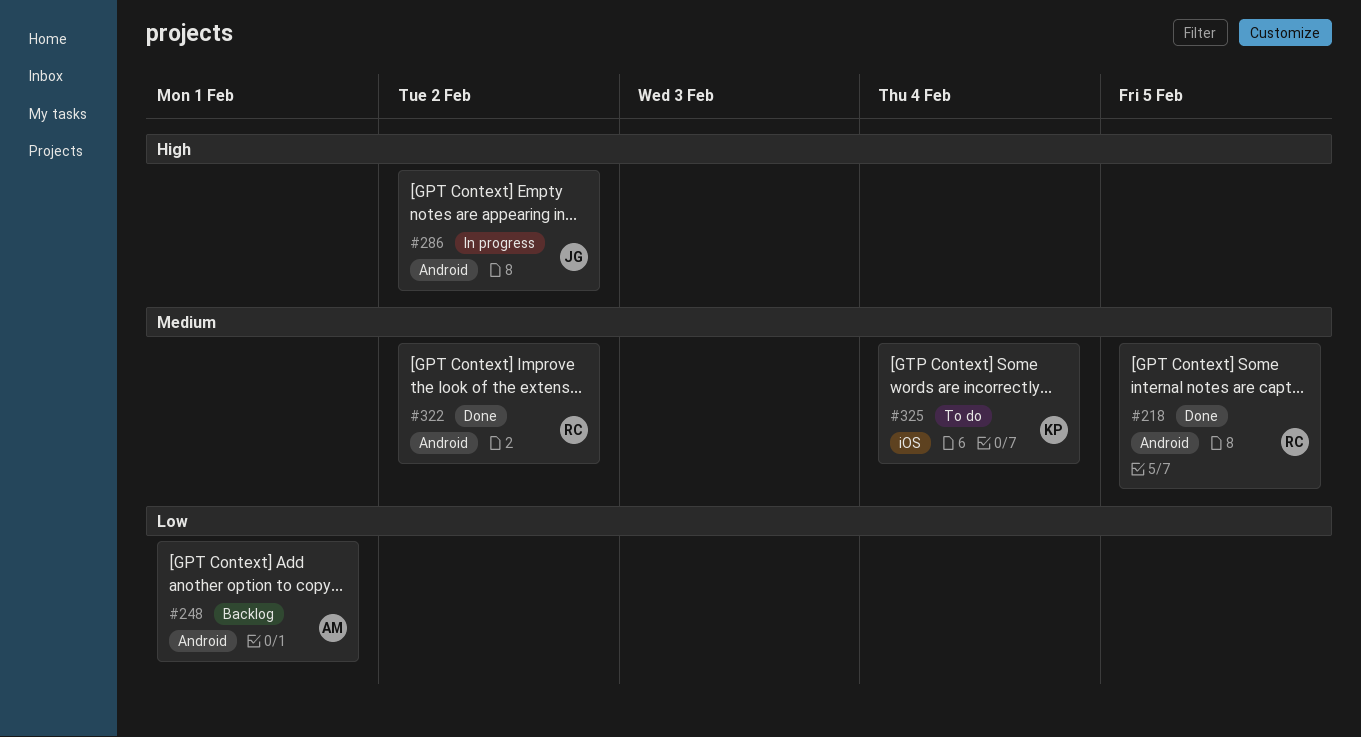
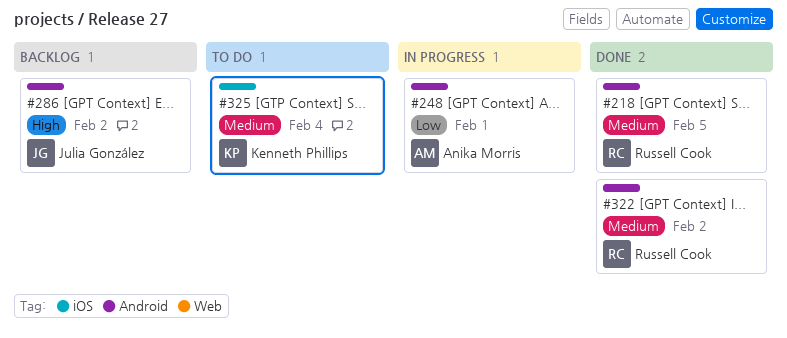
#248, status: Backlog -> In progress
#286, status: In progress -> Backlog

